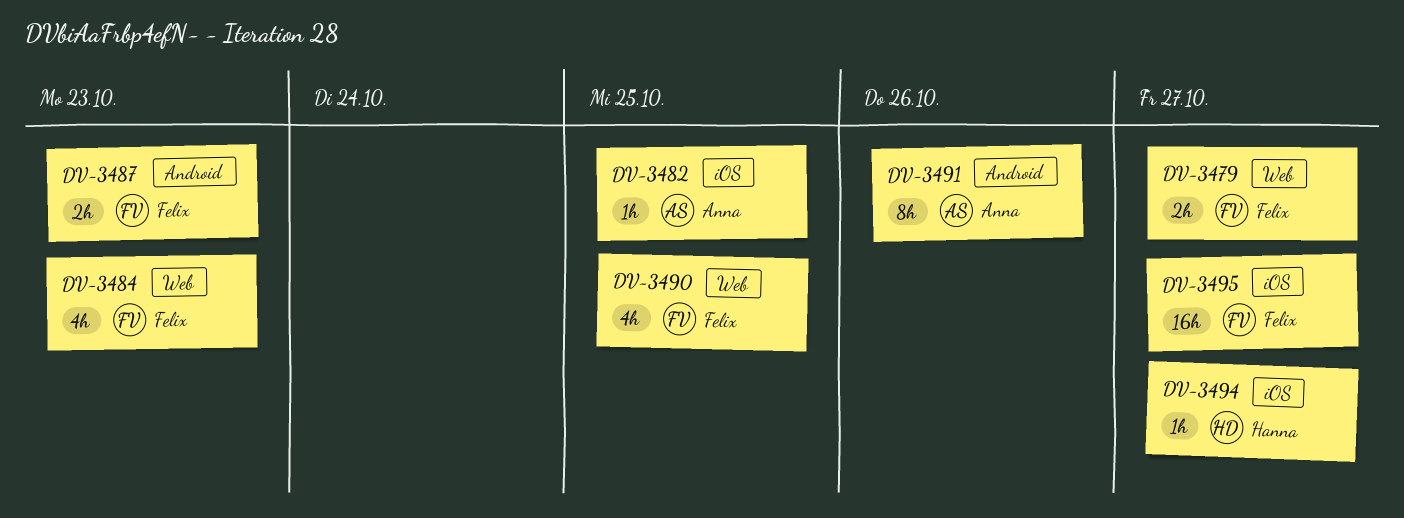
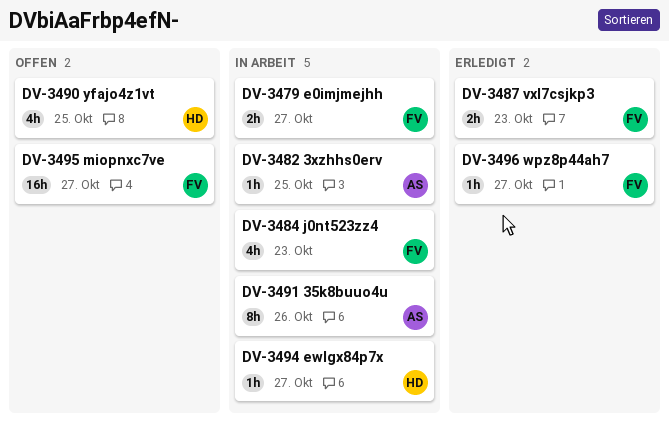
DV-3490, owner: Felix -> Hanna
DV-3496: none -> present

